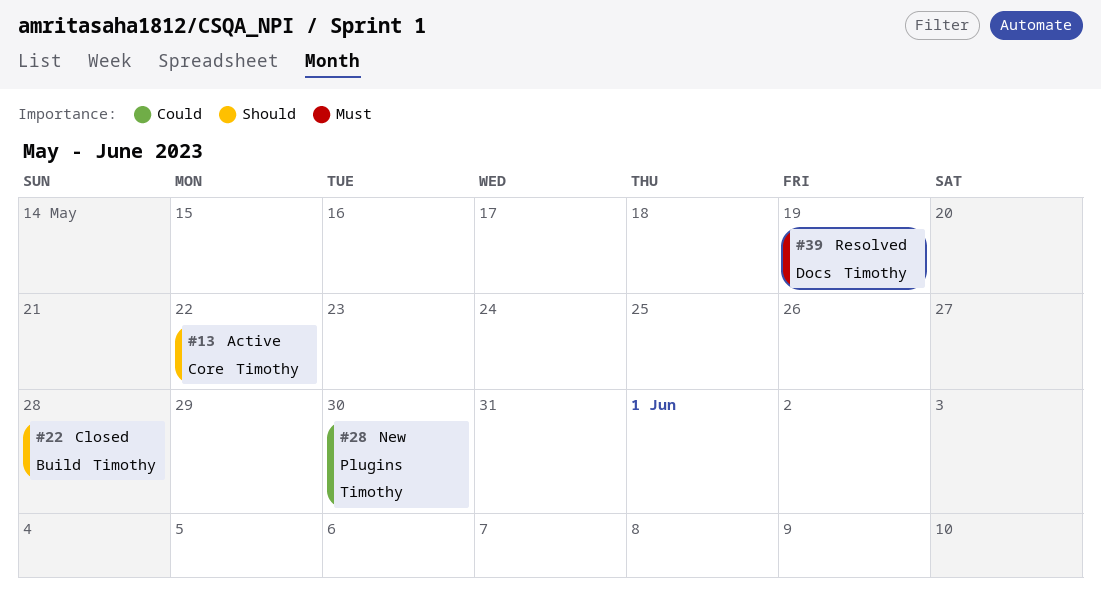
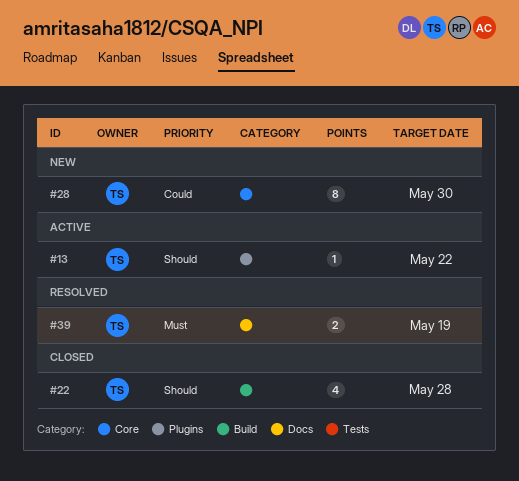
#13, label: Core -> Plugins
#28, label: Plugins -> Core

